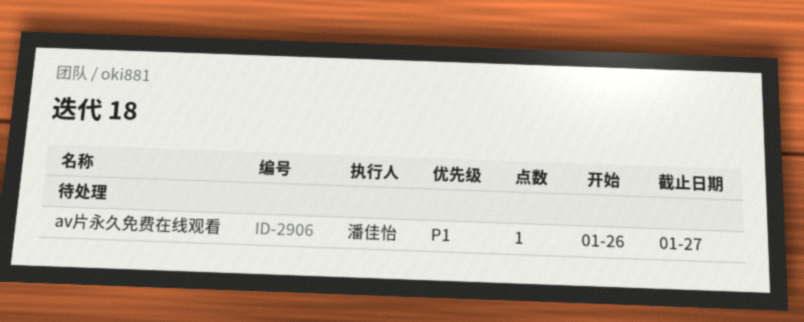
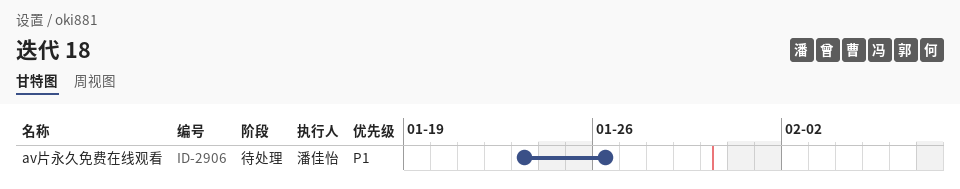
ID-2906, start: Jan 26 -> Jan 23
ID-2906, due: Jan 27 -> Jan 26

